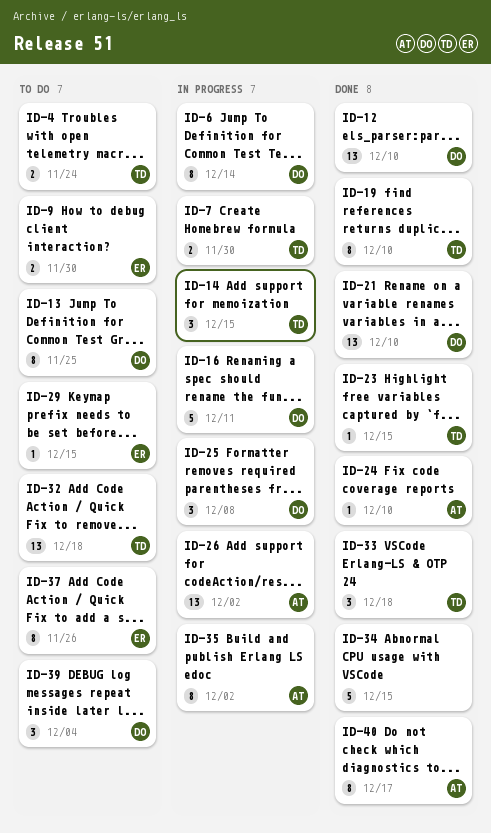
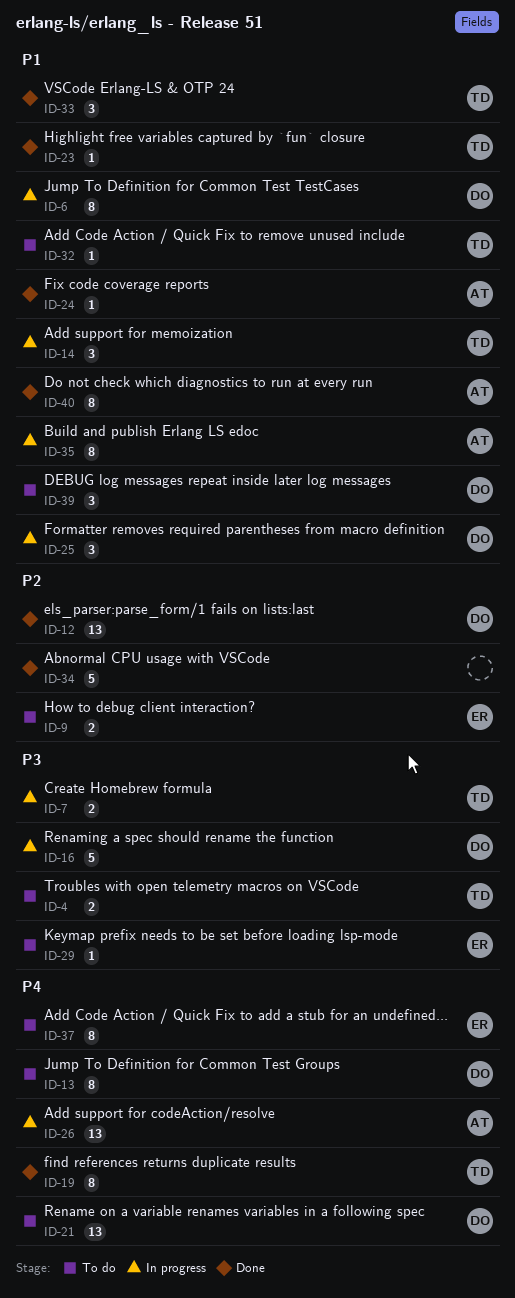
ID-21, status: Done -> To do
ID-32, estimate: 13 -> 1

